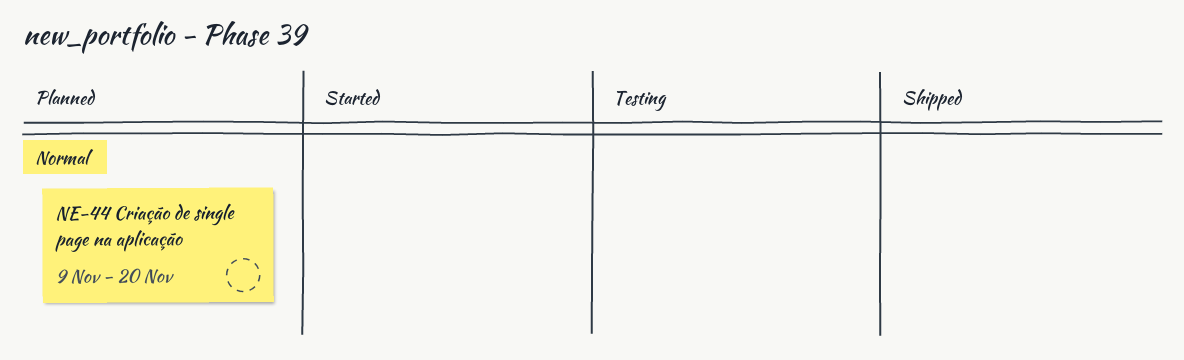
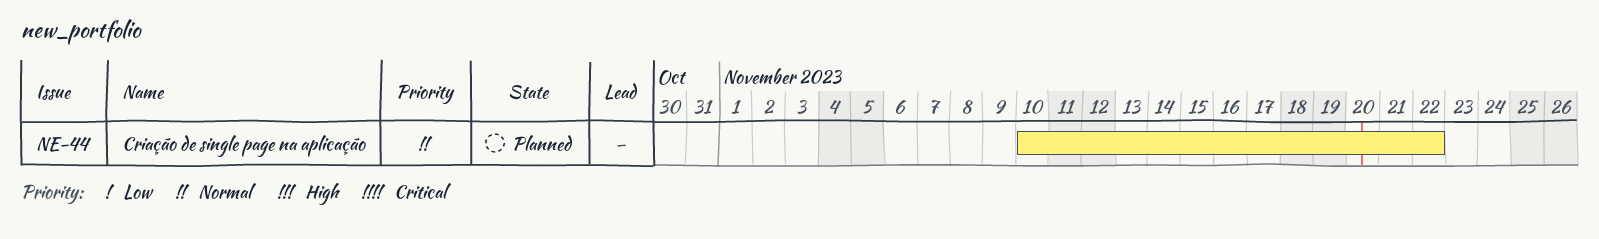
NE-44, start: Nov 9 -> Nov 10
NE-44, due: Nov 20 -> Nov 22

